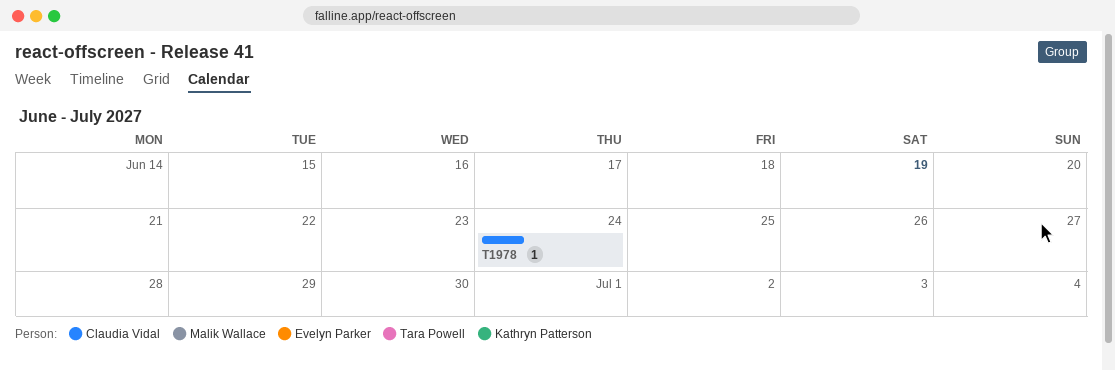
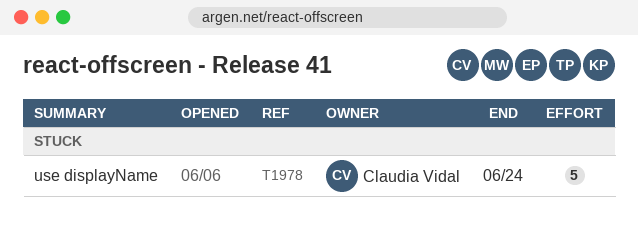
T1978, estimate: 1 -> 5

